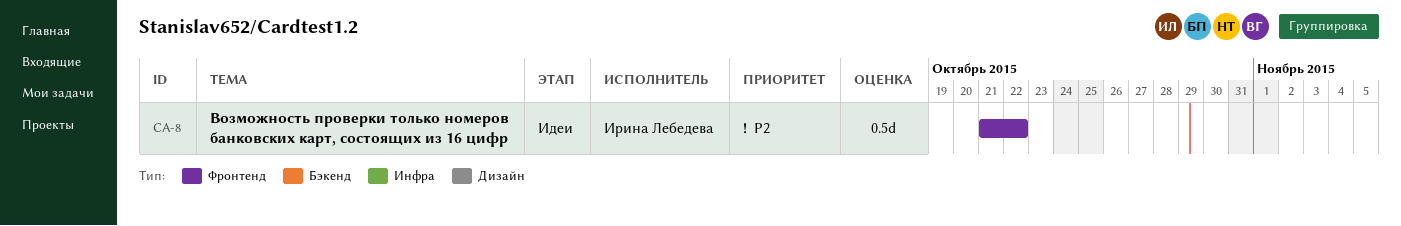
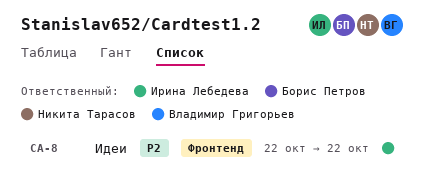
CA-8, start: Oct 21 -> Oct 22

